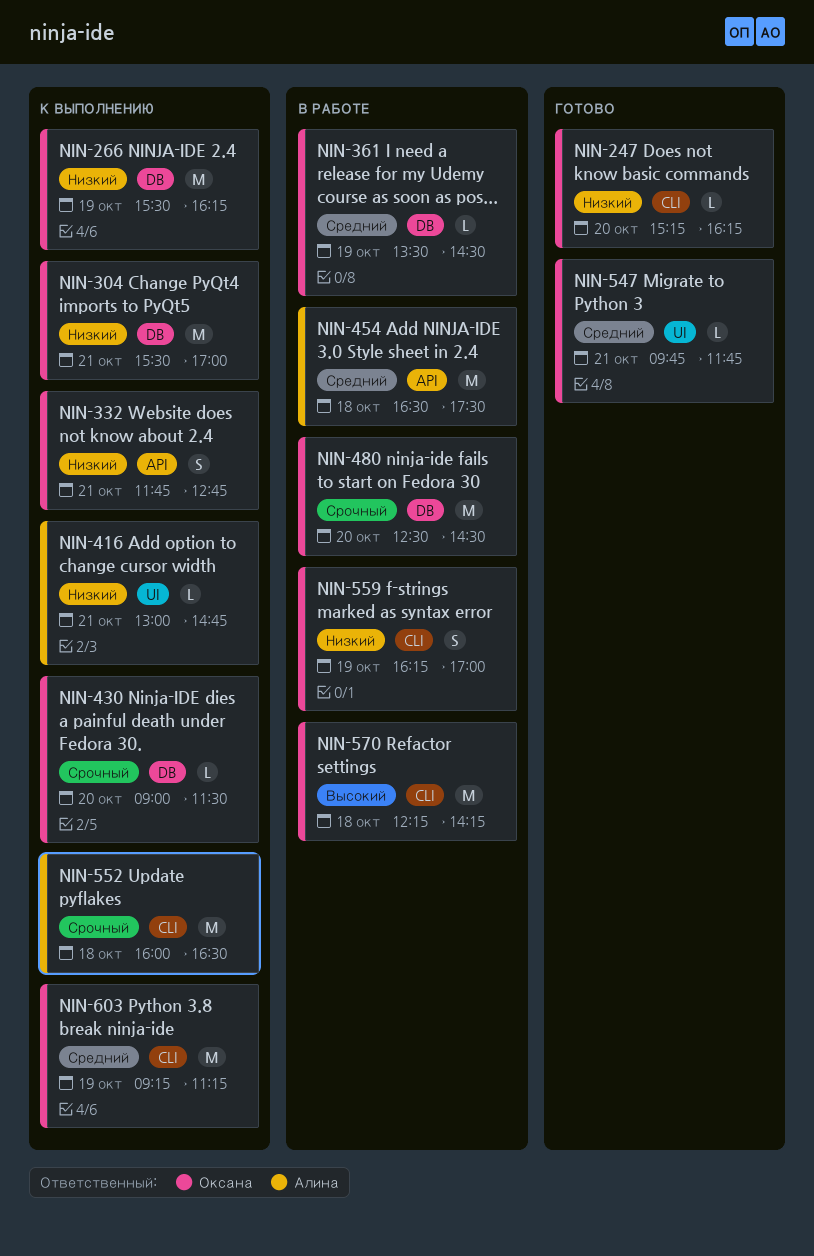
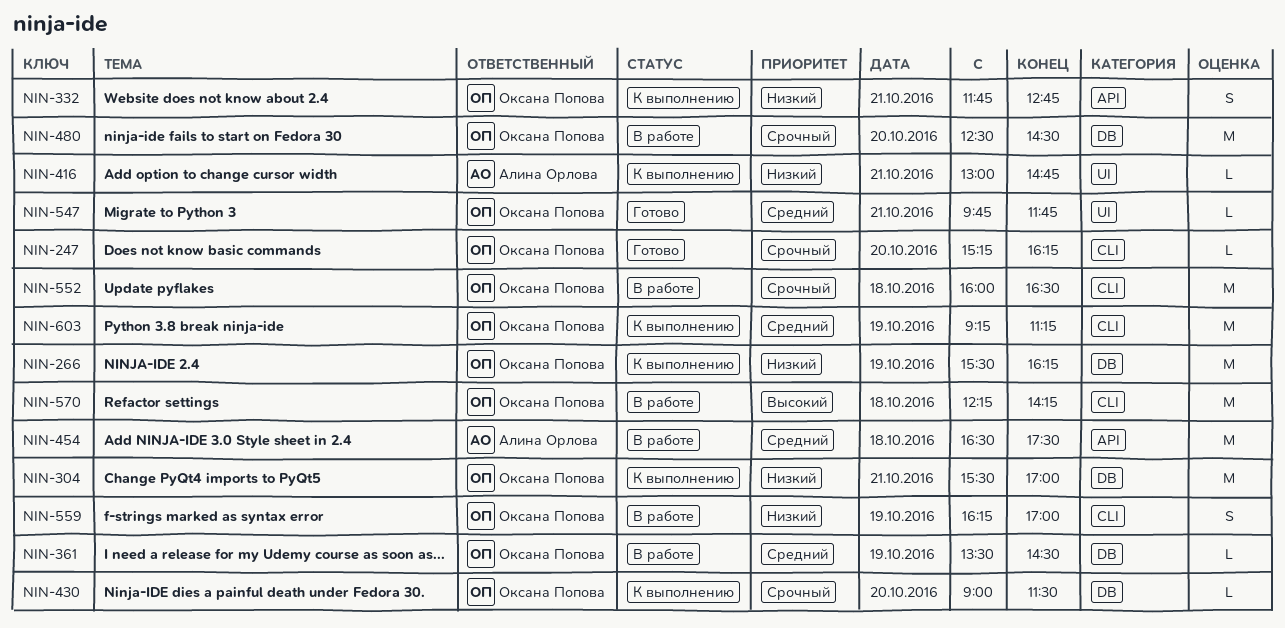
NIN-247, priority: Низкий -> Срочный
NIN-552, status: К выполнению -> В работе
NIN-552, owner: Алина Орлова -> Оксана Попова

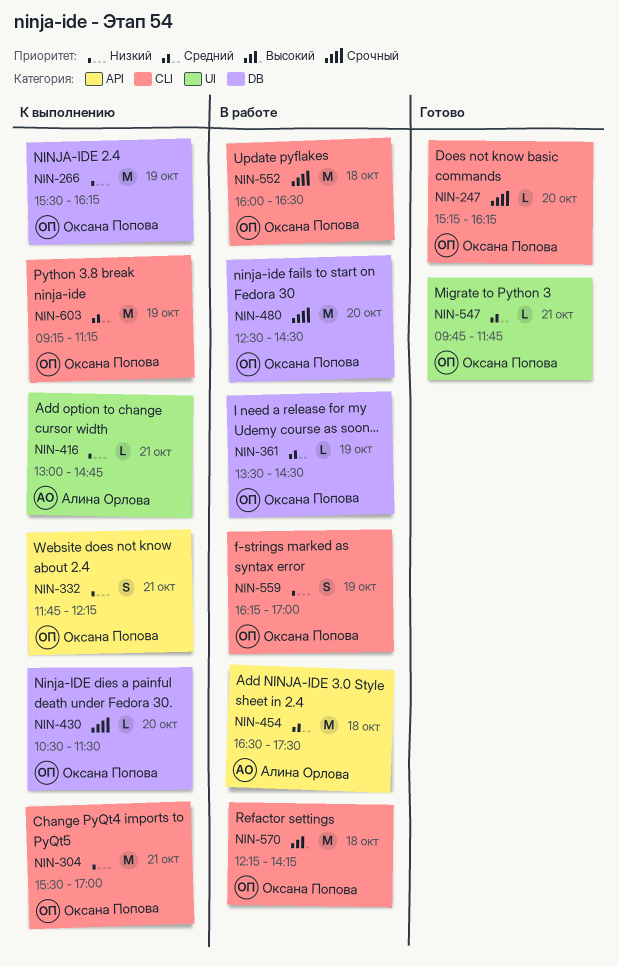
NIN-304, label: DB -> CLI
NIN-332, ends: 12:45 -> 12:15
NIN-430, begins: 09:00 -> 10:30

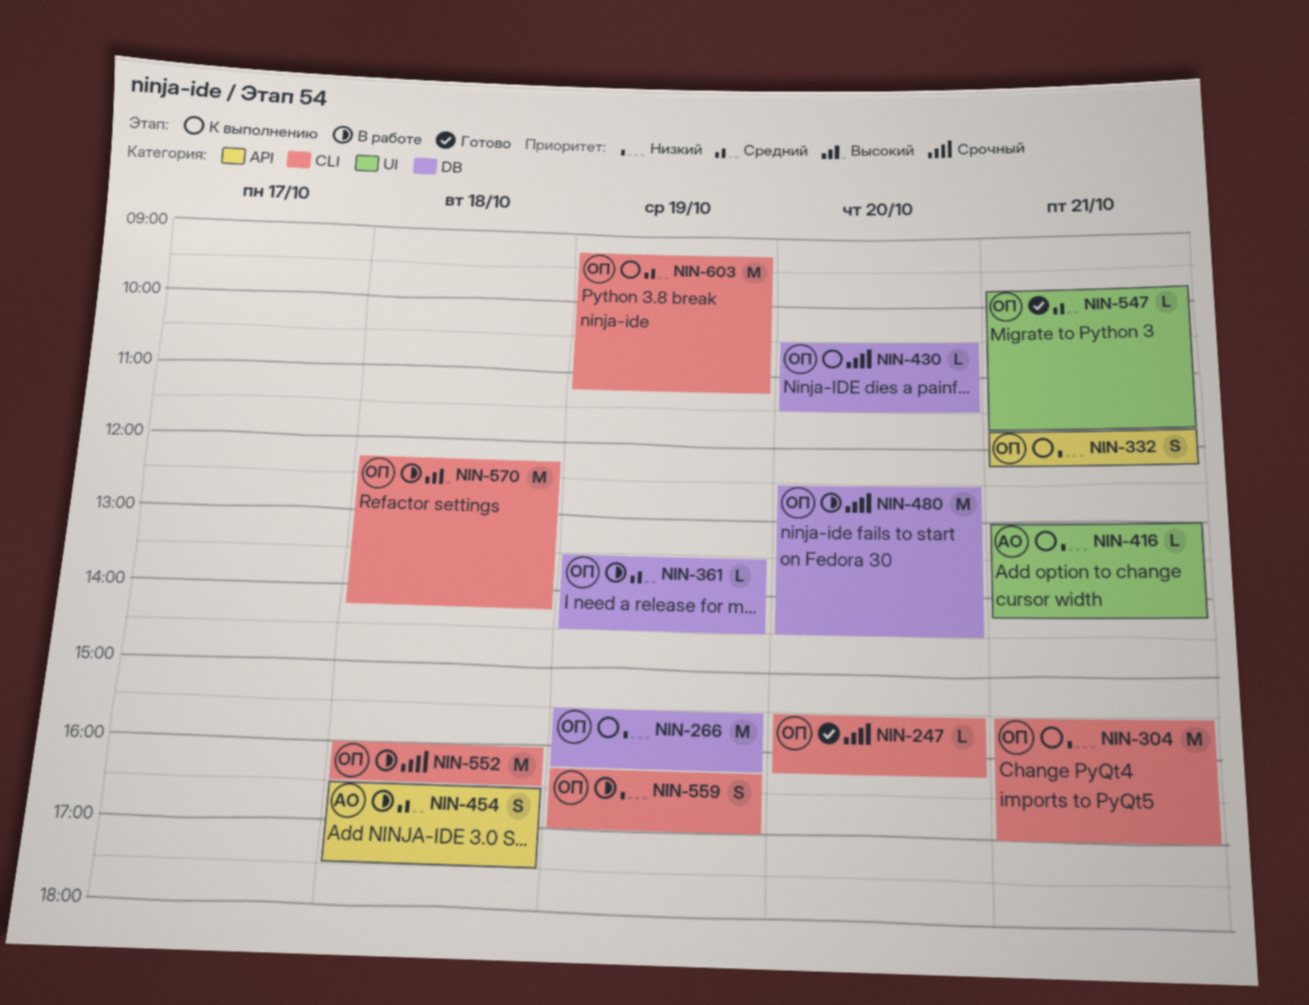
NIN-247, begins: 15:15 -> 15:30
NIN-416, ends: 14:45 -> 14:15
NIN-454, estimate: M -> S

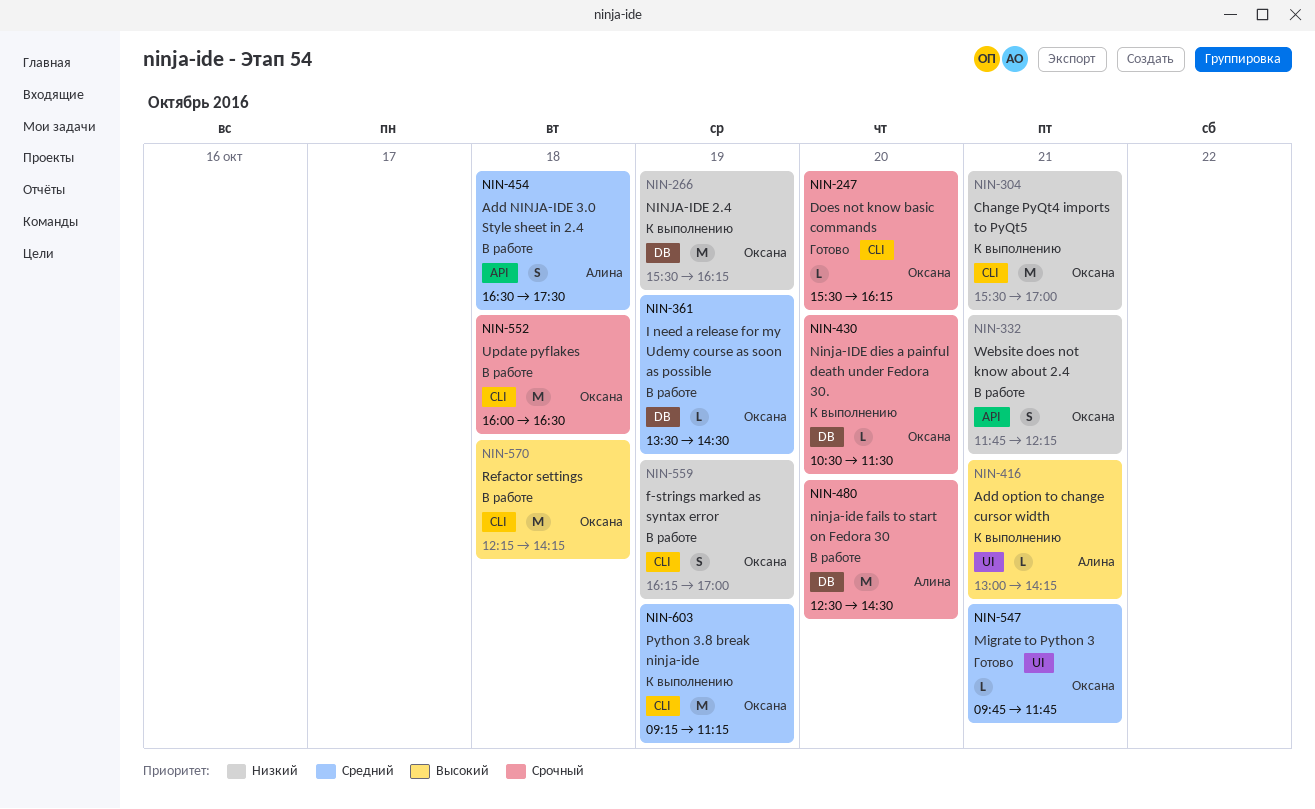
NIN-332, status: К выполнению -> В работе
NIN-416, priority: Низкий -> Высокий
NIN-480, owner: Оксана -> Алина

